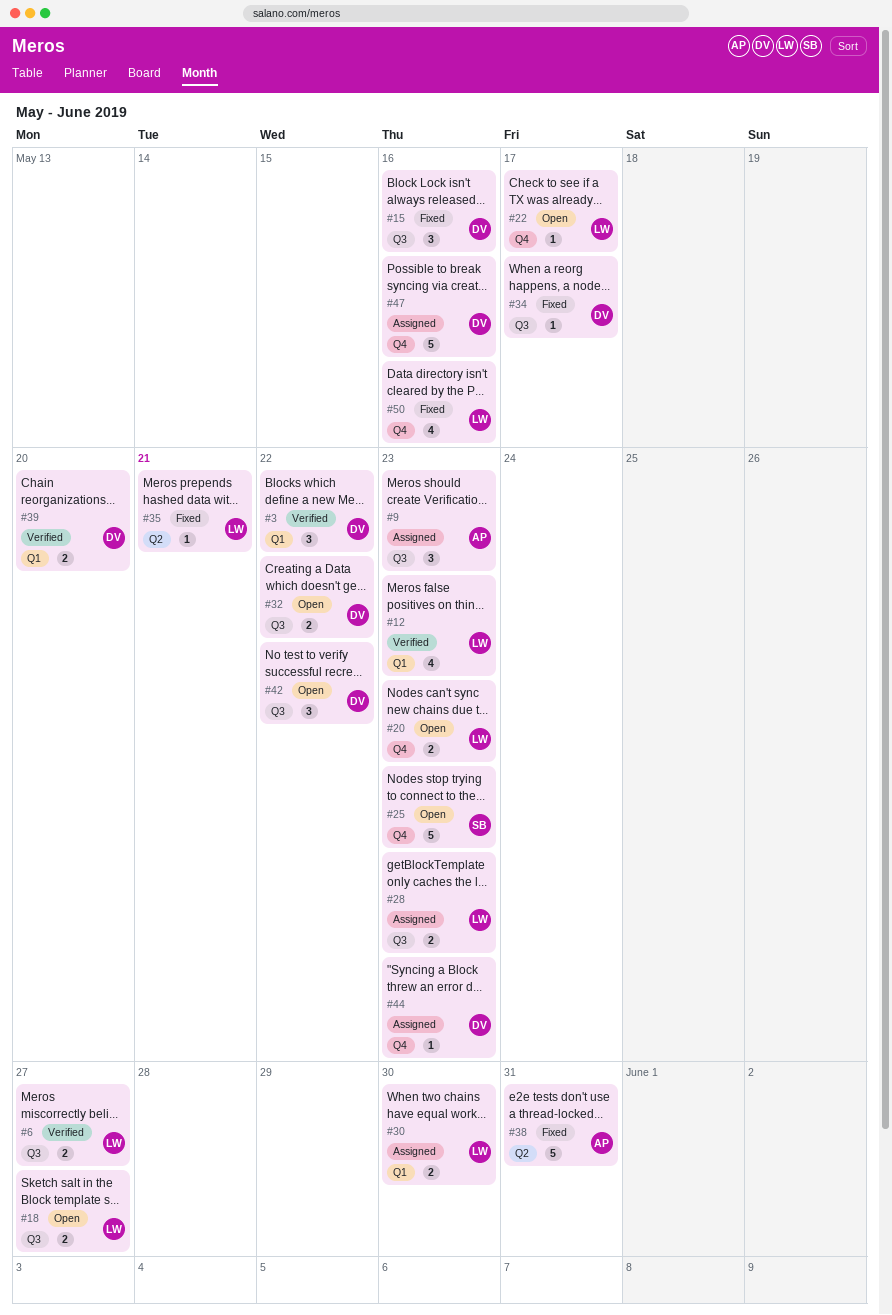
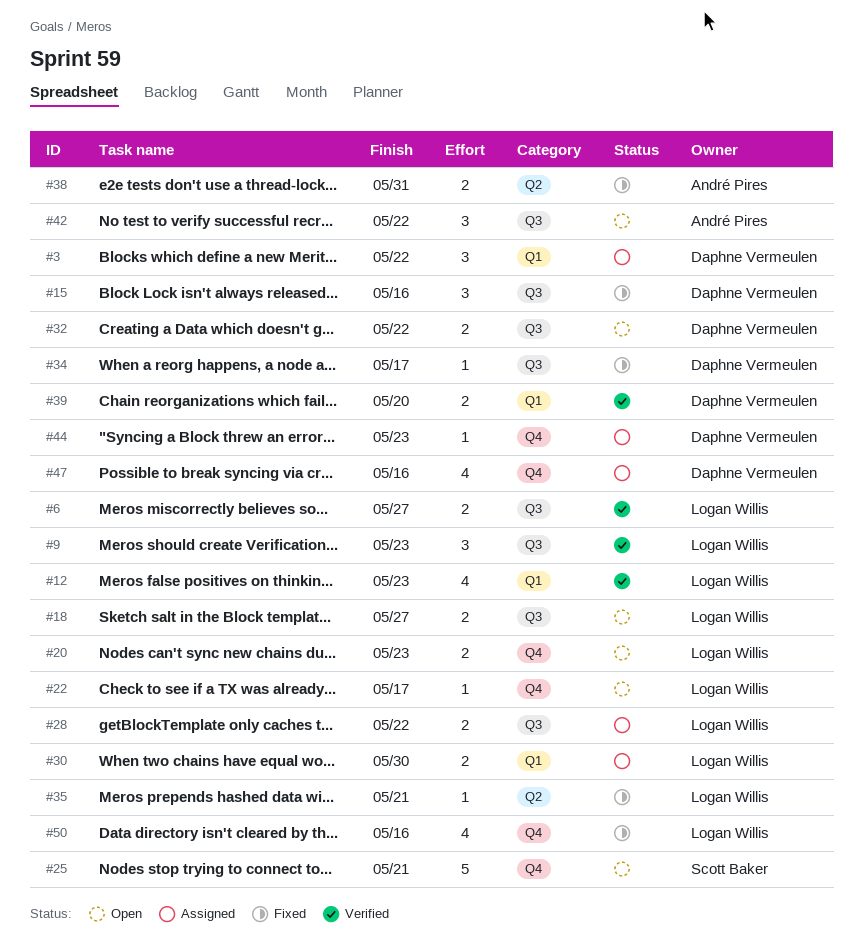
#3, status: Verified -> Assigned
#9, status: Assigned -> Verified
#9, owner: André Pires -> Logan Willis
#25, due: May 23 -> May 21
#28, due: May 23 -> May 22
#38, estimate: 5 -> 2
#42, owner: Daphne Vermeulen -> André Pires
#47, estimate: 5 -> 4

